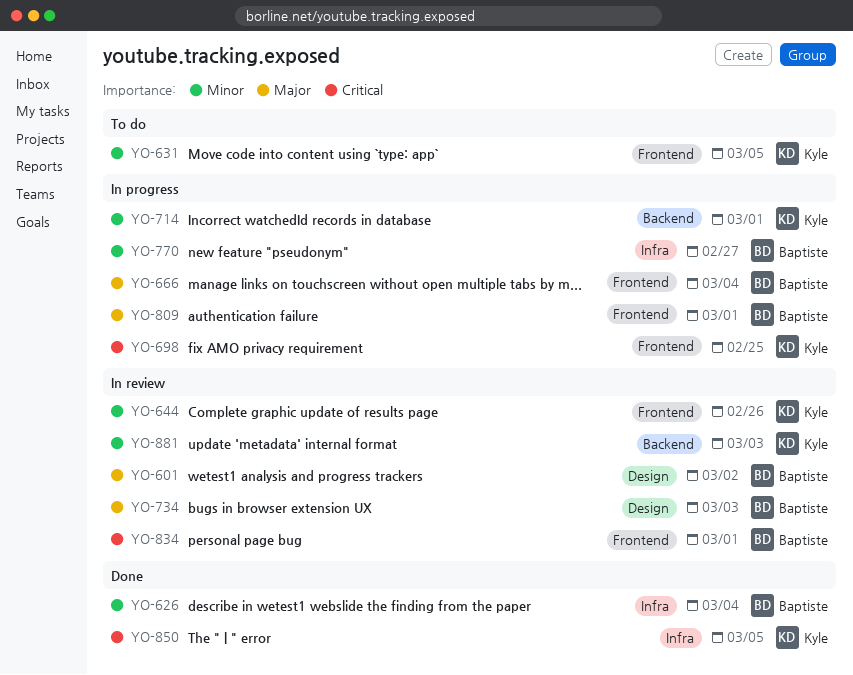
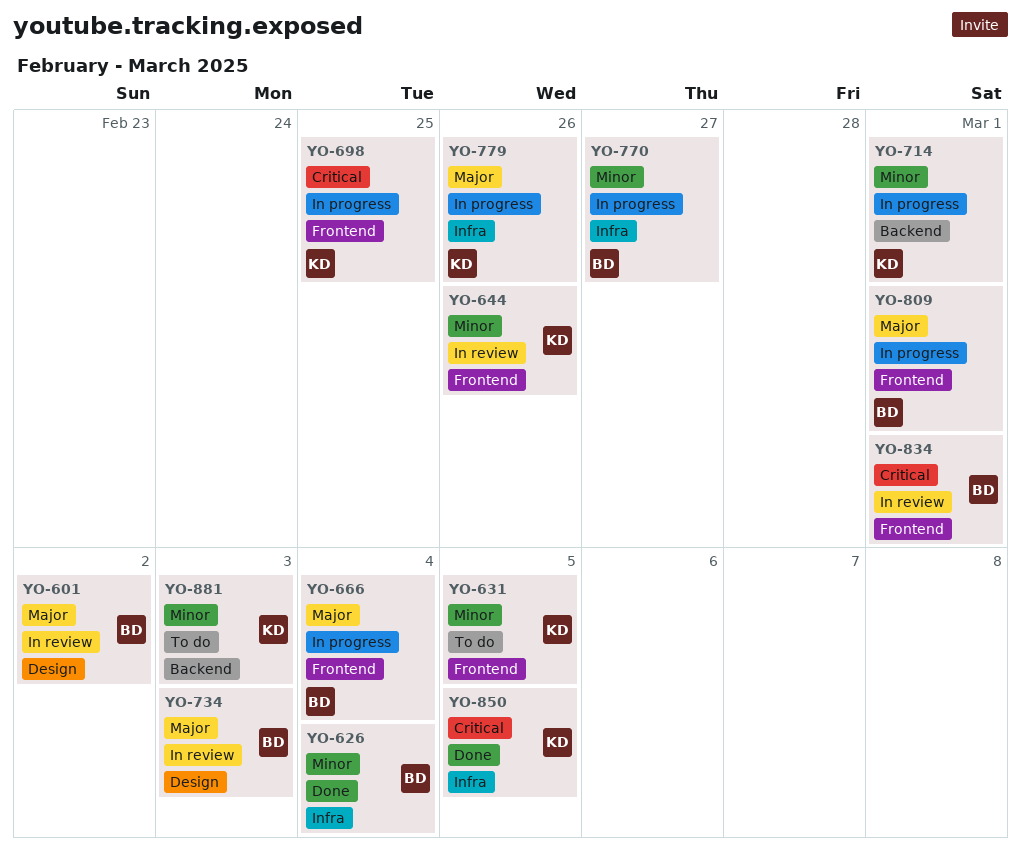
YO-779: none -> present
YO-881, status: In review -> To do

